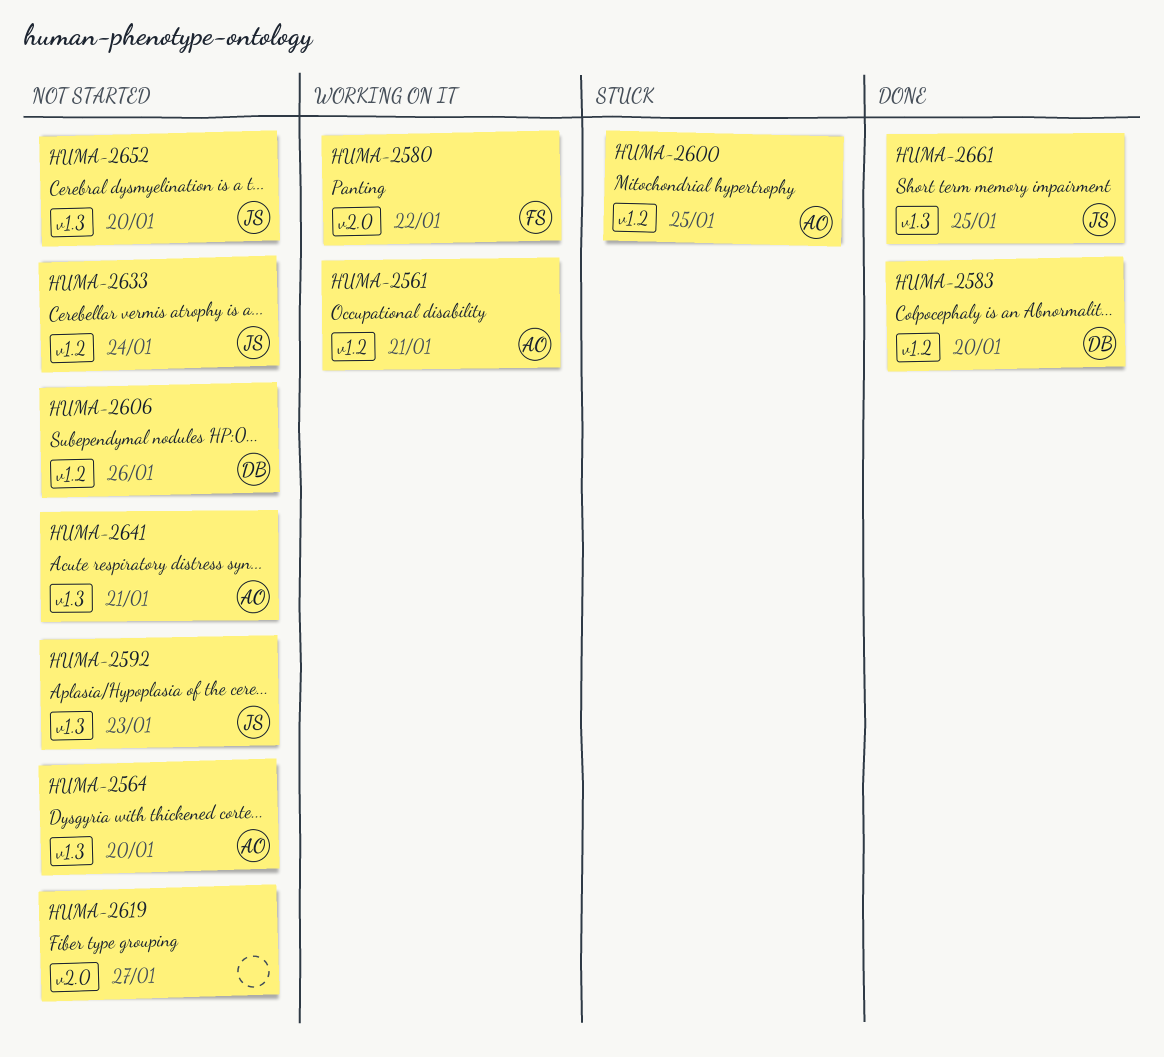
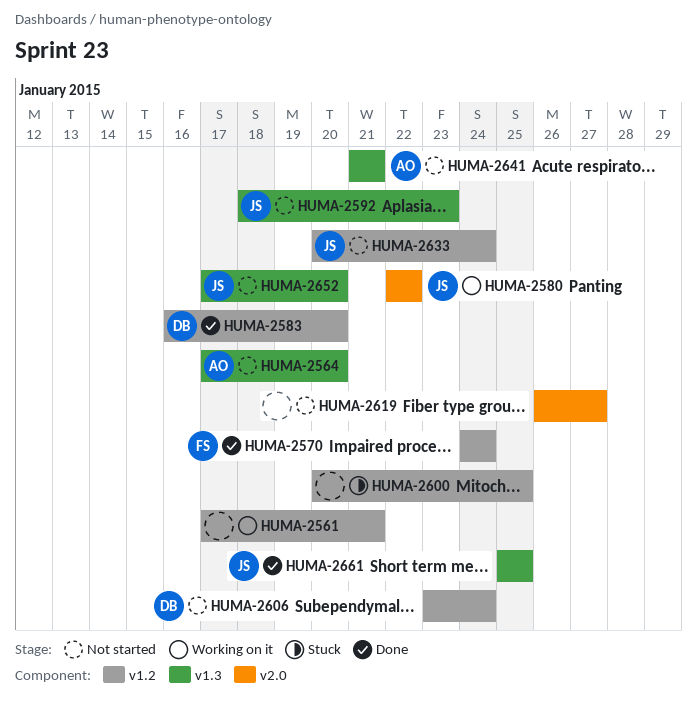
HUMA-2561, owner: AO -> none
HUMA-2570: none -> present
HUMA-2580, owner: FS -> JS
HUMA-2600, owner: AO -> none
HUMA-2606, due: Jan 26 -> Jan 24

